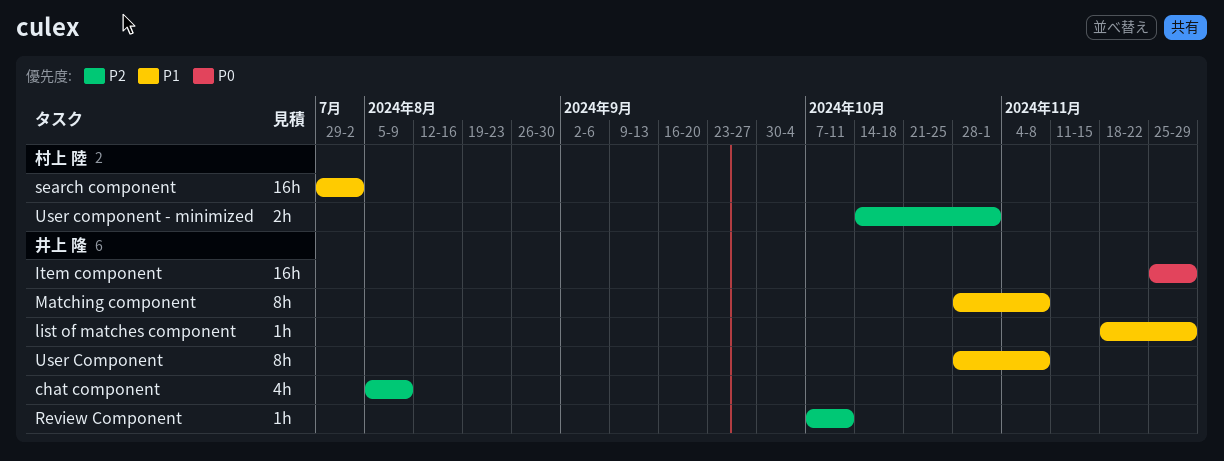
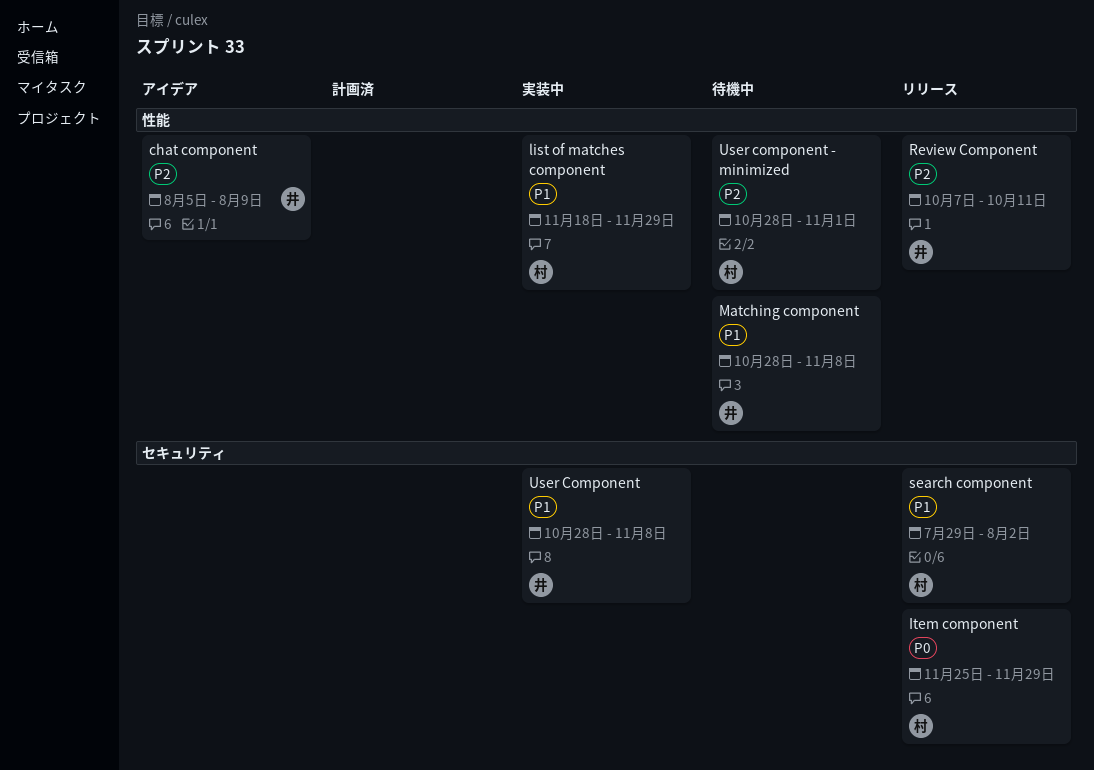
Item component, owner: 井上 隆 -> 村上 陸
list of matches component, owner: 井上 隆 -> 村上 陸
User component - minimized, start: Oct 14 -> Oct 28

